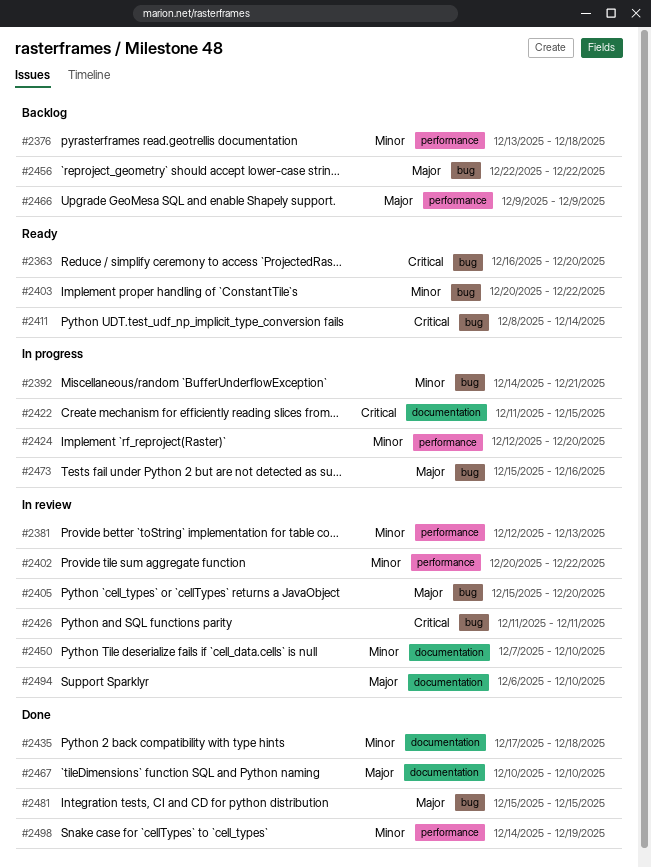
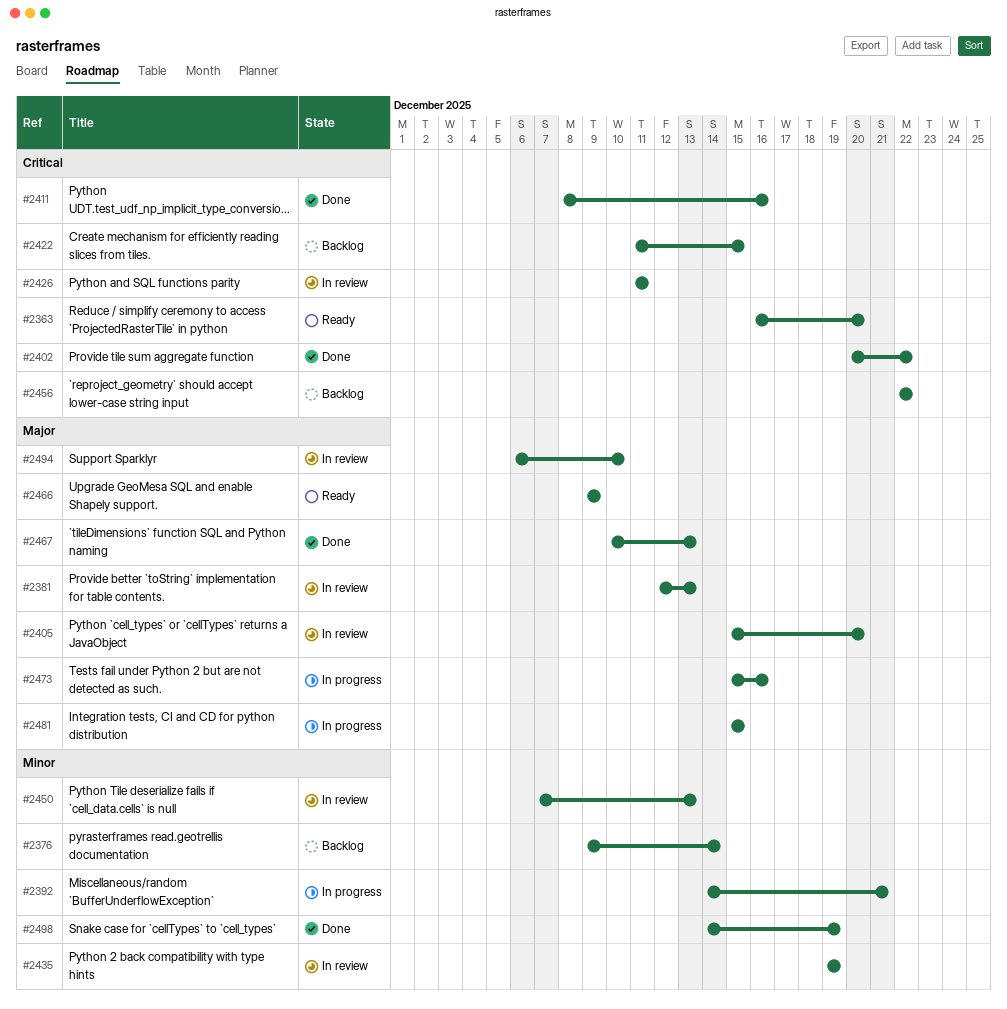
#2376, start: Dec 13 -> Dec 9
#2376, due: Dec 18 -> Dec 14
#2381, priority: Minor -> Major
#2402, status: In review -> Done
#2402, priority: Minor -> Critical
#2403: present -> none
#2411, status: Ready -> Done
#2411, due: Dec 14 -> Dec 16
#2422, status: In progress -> Backlog
#2424: present -> none
#2435, status: Done -> In review
#2435, start: Dec 17 -> Dec 19
#2435, due: Dec 18 -> Dec 19
#2450, due: Dec 10 -> Dec 13
#2456, priority: Major -> Critical
#2466, status: Backlog -> Ready
#2467, due: Dec 10 -> Dec 13
#2481, status: Done -> In progress

